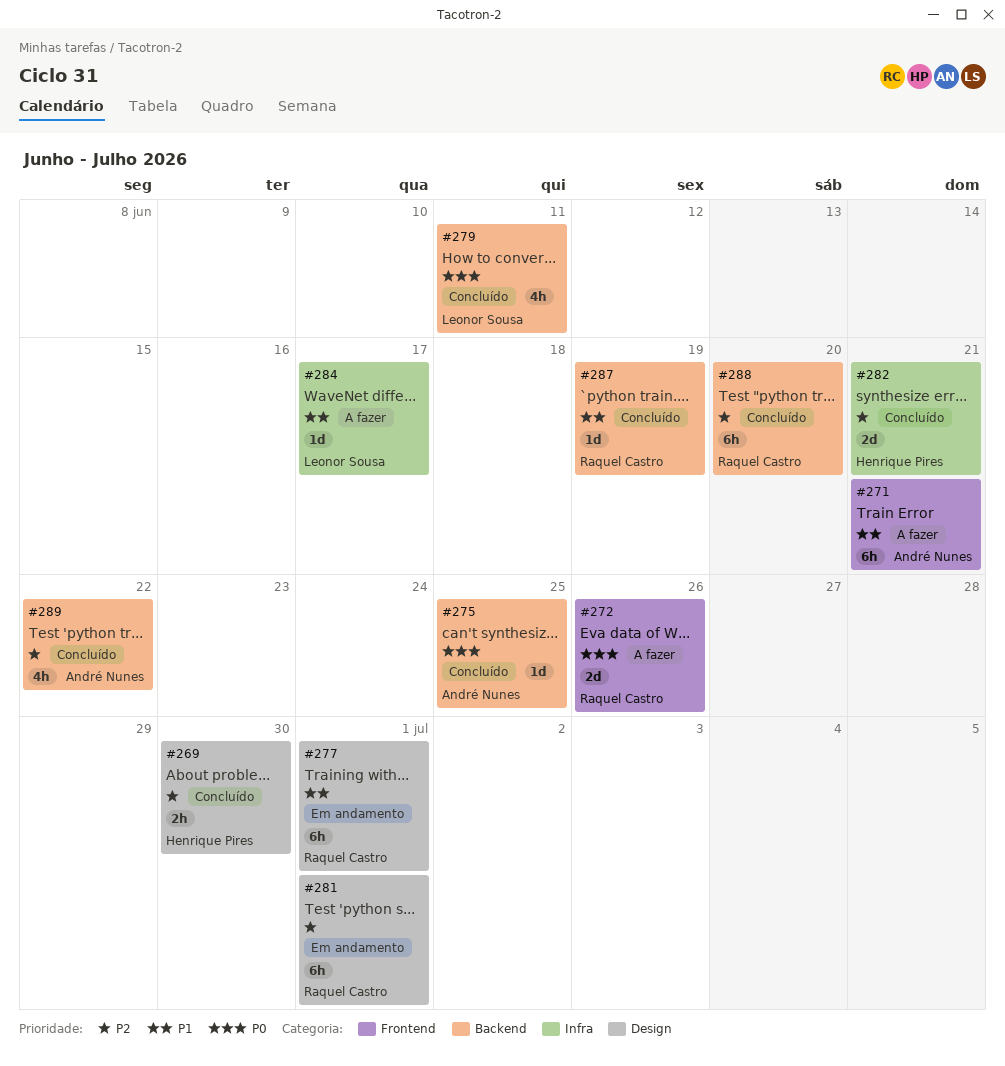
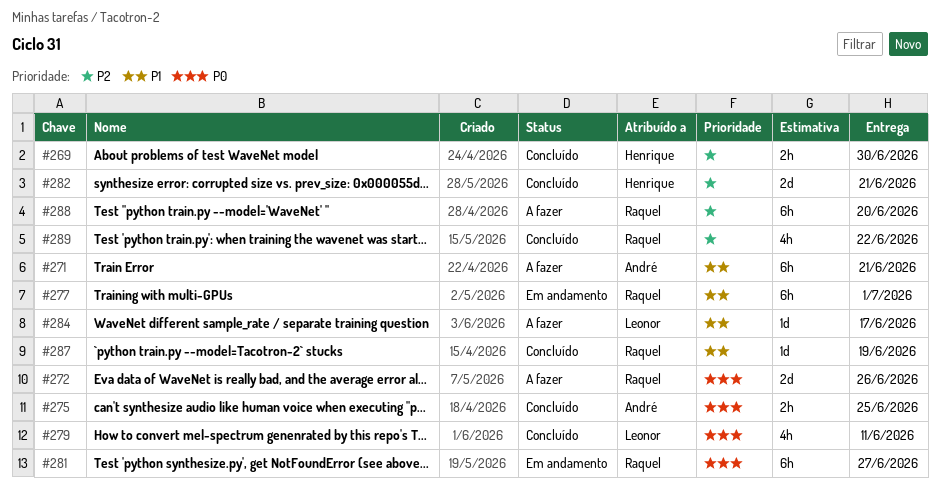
#275, estimate: 1d -> 2h
#281, priority: P2 -> P0
#281, due: Jul 1 -> Jun 27
#288, status: Concluído -> A fazer
#289, owner: André Nunes -> Raquel Castro

